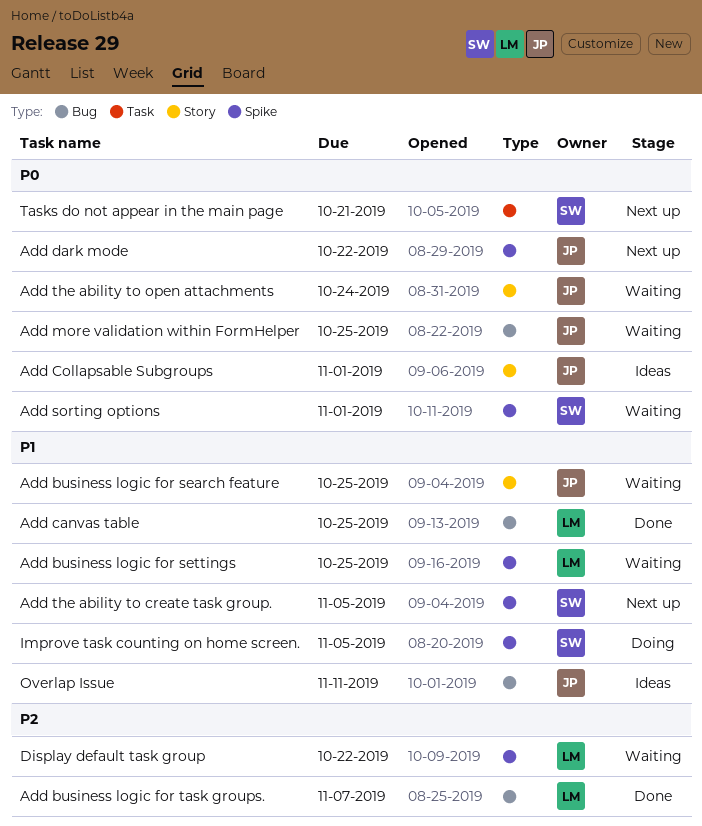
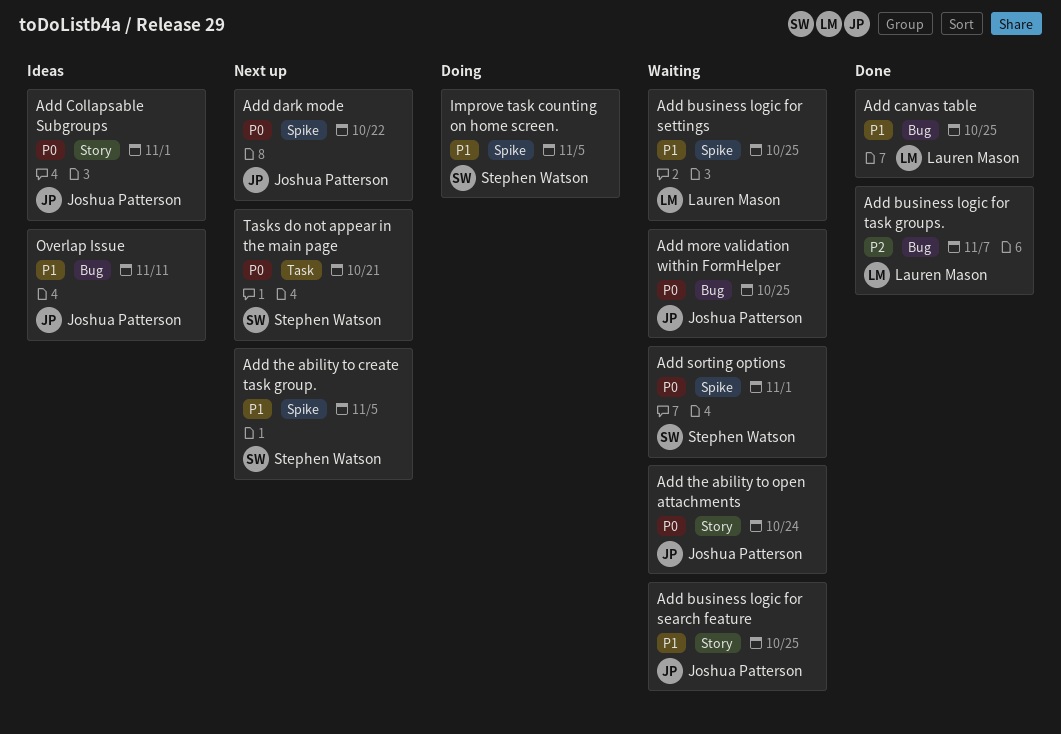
Display default task group: present -> none

